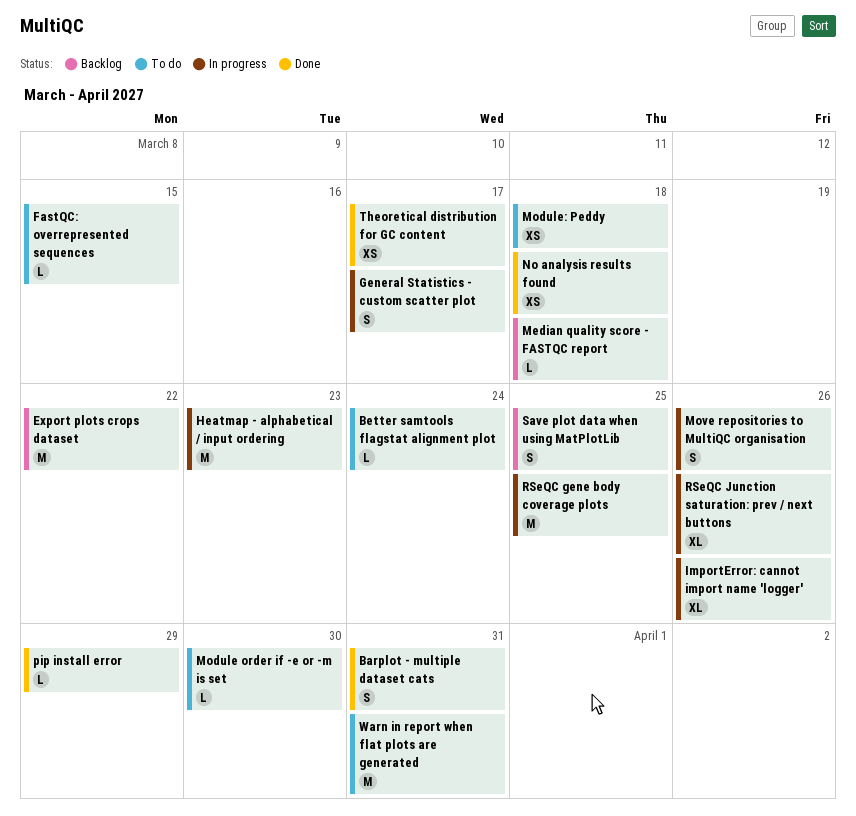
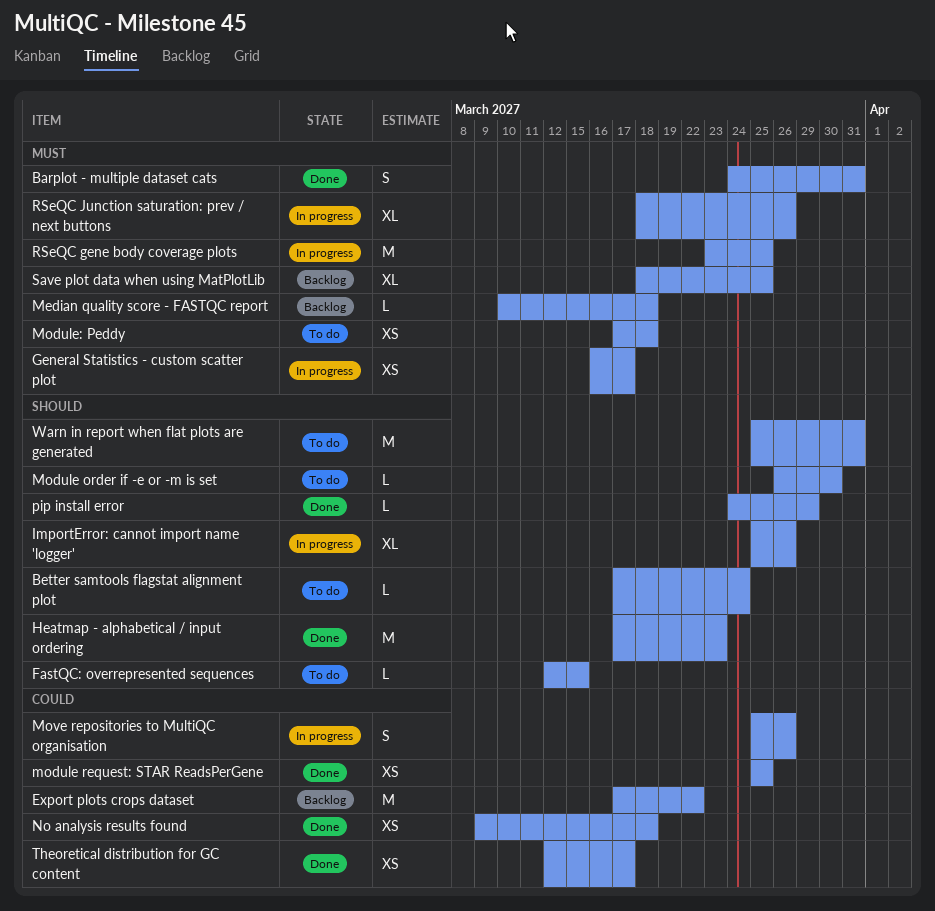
General Statistics - custom scatter plot, estimate: S -> XS
Heatmap - alphabetical / input ordering, status: In progress -> Done
module request: STAR ReadsPerGene: none -> present
Save plot data when using MatPlotLib, estimate: S -> XL

